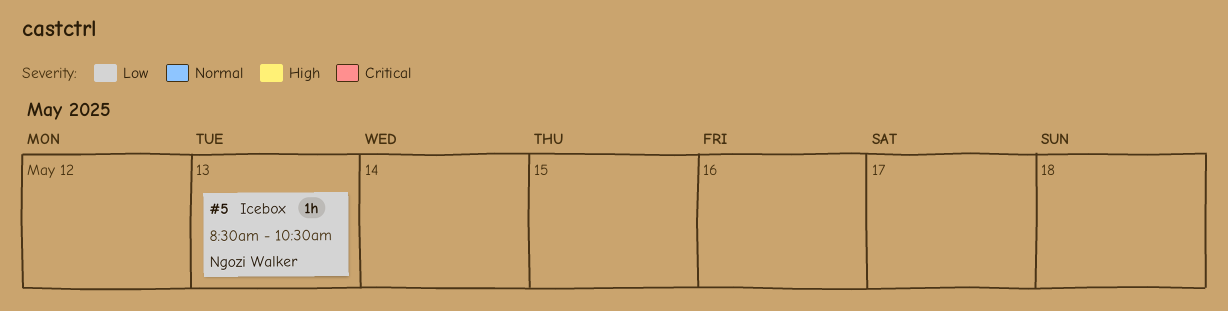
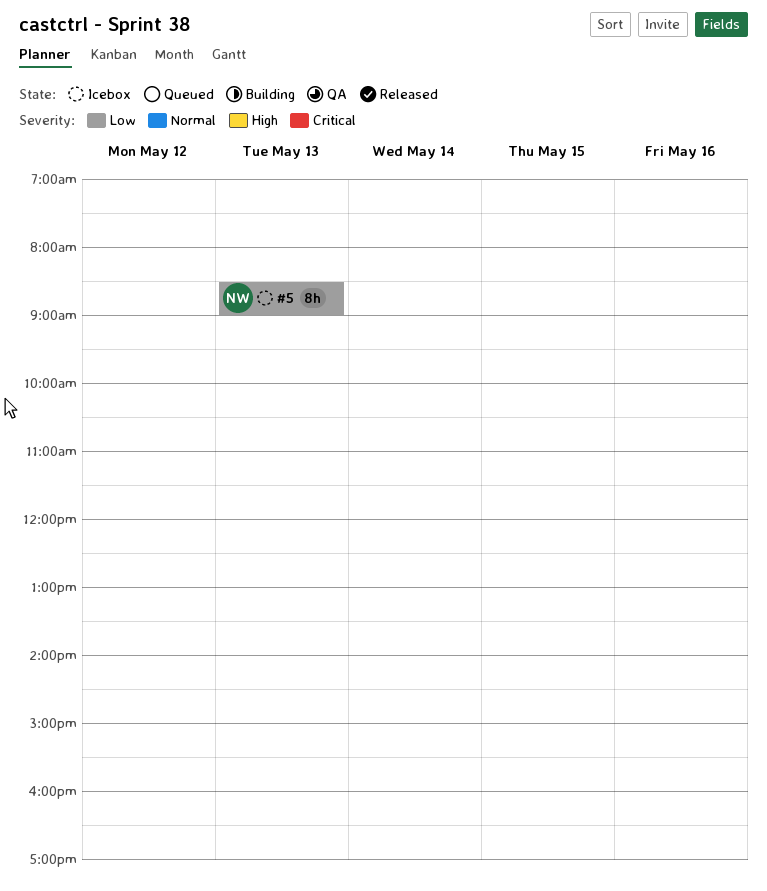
#5, estimate: 1h -> 8h
#5, ends: 10:30 -> 09:00

